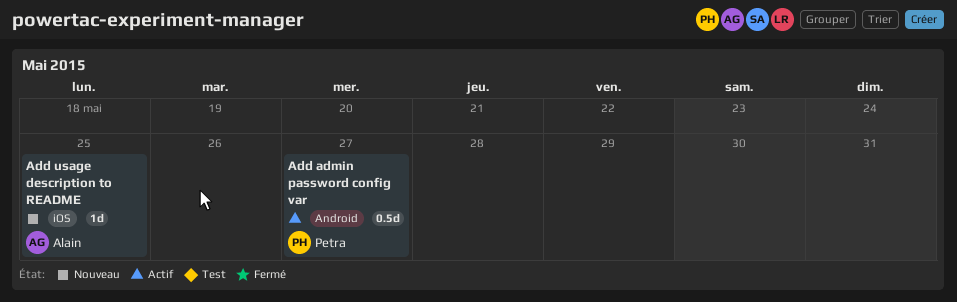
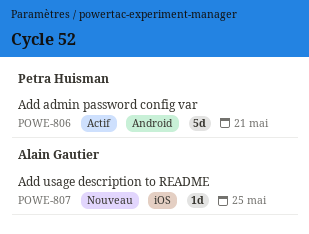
Add admin password config var, estimate: 0.5d -> 5d
Add admin password config var, due: May 27 -> May 21

